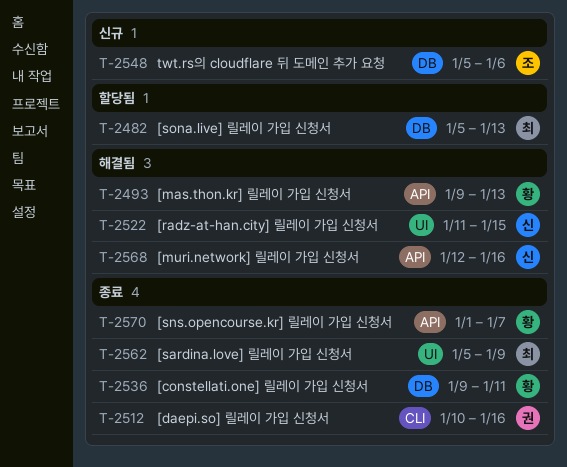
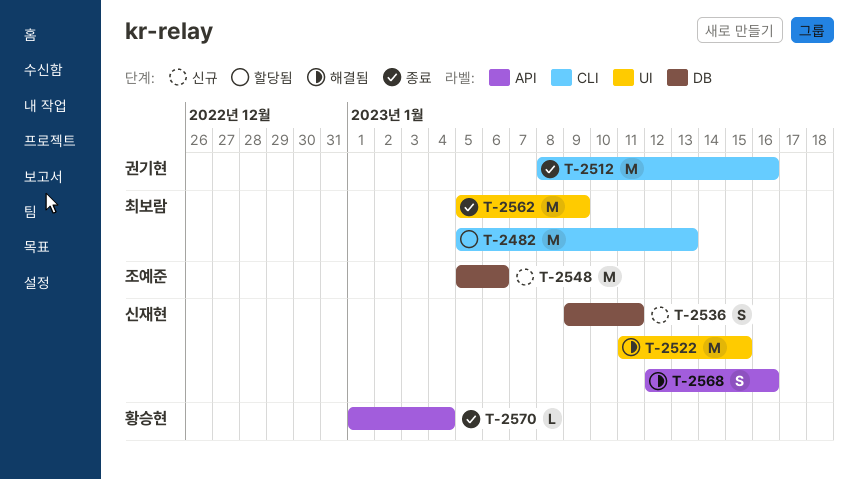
T-2482, label: DB -> CLI
T-2493: present -> none
T-2512, start: Jan 10 -> Jan 8
T-2536, status: 종료 -> 신규
T-2536, owner: 황승현 -> 신재현
T-2570, due: Jan 7 -> Jan 4

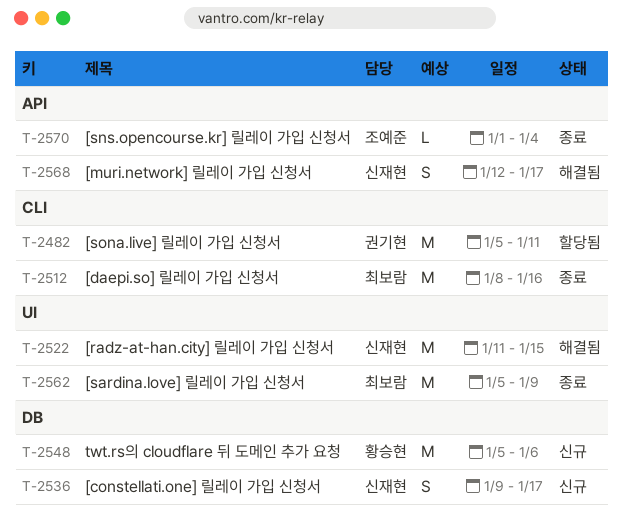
T-2482, owner: 최보람 -> 권기현
T-2482, due: Jan 13 -> Jan 11
T-2512, owner: 권기현 -> 최보람
T-2536, due: Jan 11 -> Jan 17
T-2548, owner: 조예준 -> 황승현
T-2568, due: Jan 16 -> Jan 17
T-2570, owner: 황승현 -> 조예준

